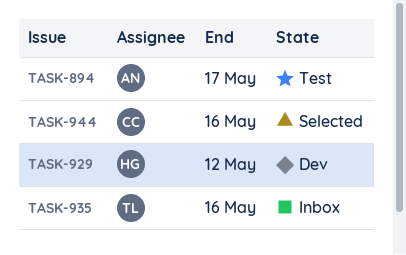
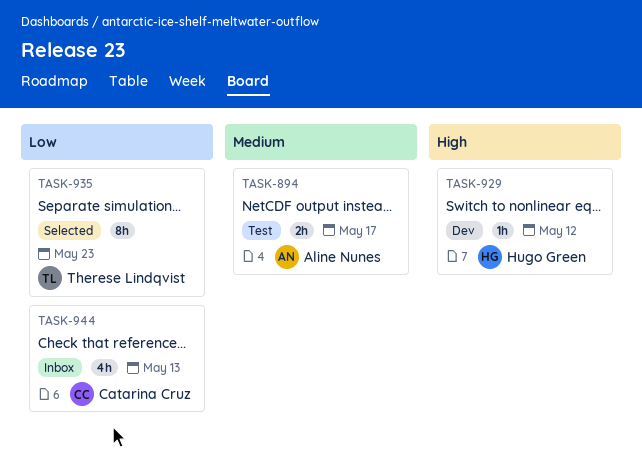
TASK-935, status: Inbox -> Selected
TASK-935, due: May 16 -> May 23
TASK-944, status: Selected -> Inbox
TASK-944, due: May 16 -> May 13

